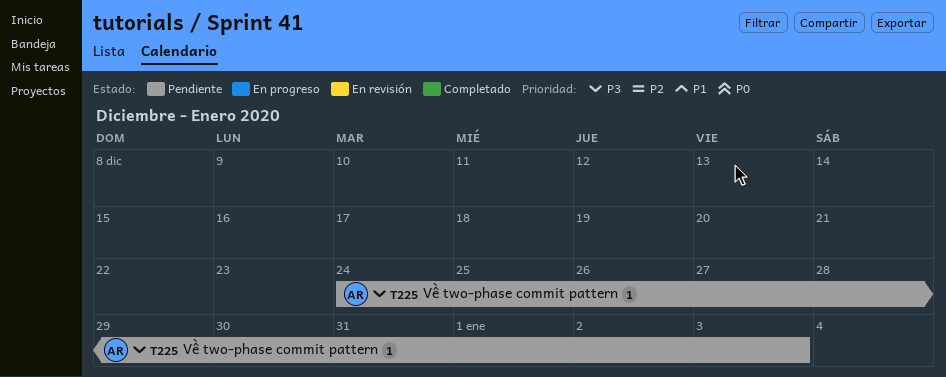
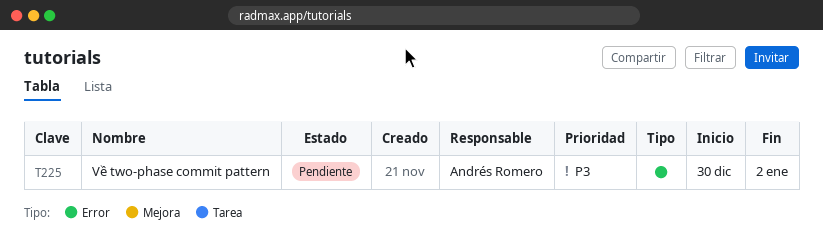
T225, start: Dec 24 -> Dec 30
T225, due: Jan 3 -> Jan 2

